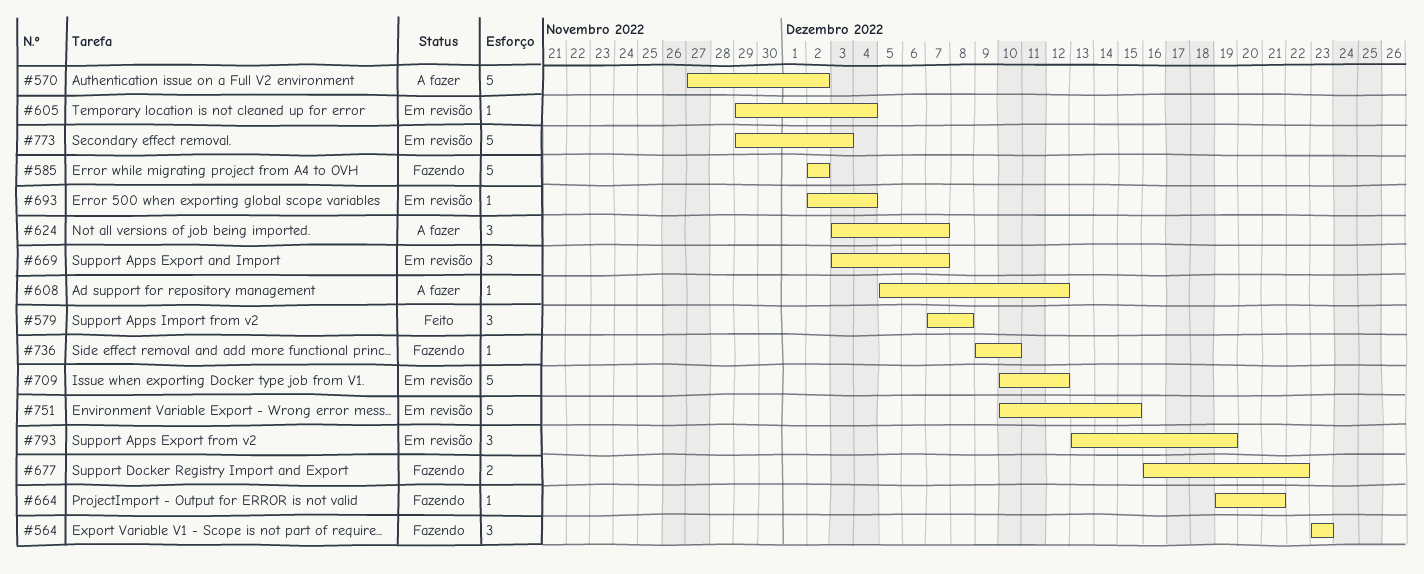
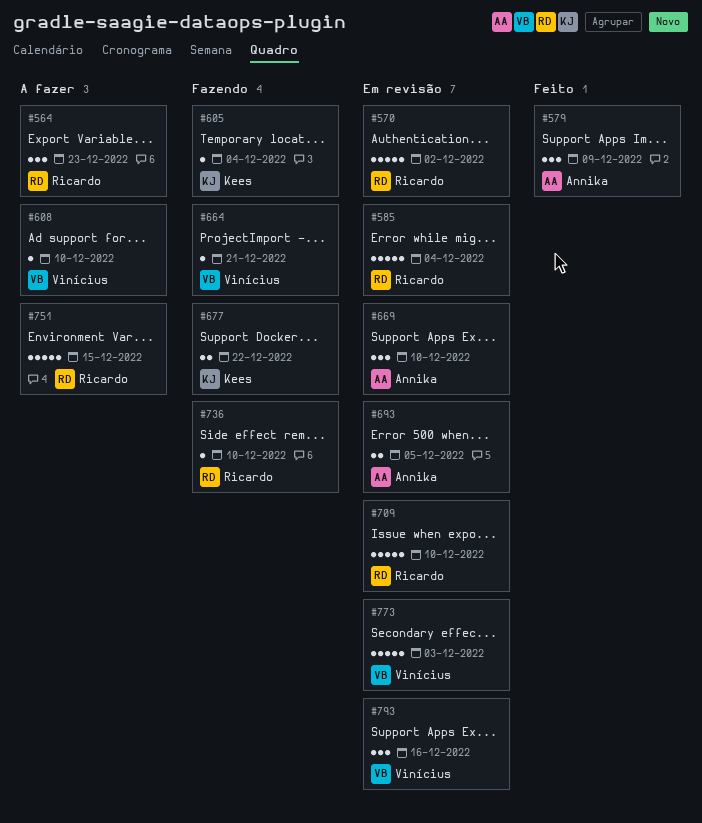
#564, status: Fazendo -> A fazer
#570, status: A fazer -> Em revisão
#579, due: Dec 8 -> Dec 9
#585, status: Fazendo -> Em revisão
#585, due: Dec 2 -> Dec 4
#605, status: Em revisão -> Fazendo
#608, due: Dec 12 -> Dec 10
#624: present -> none
#669, due: Dec 7 -> Dec 10
#693, estimate: 1 -> 2
#693, due: Dec 4 -> Dec 5
#709, due: Dec 12 -> Dec 10
#751, status: Em revisão -> A fazer
#793, due: Dec 19 -> Dec 16

